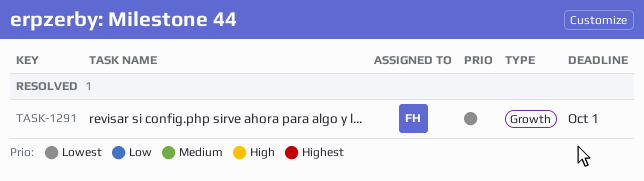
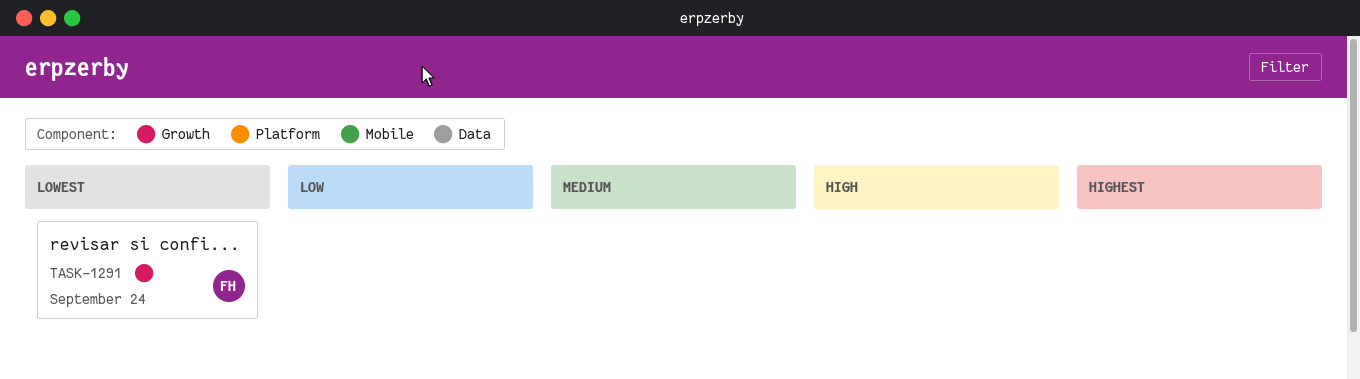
TASK-1291, due: Oct 1 -> Sep 24

